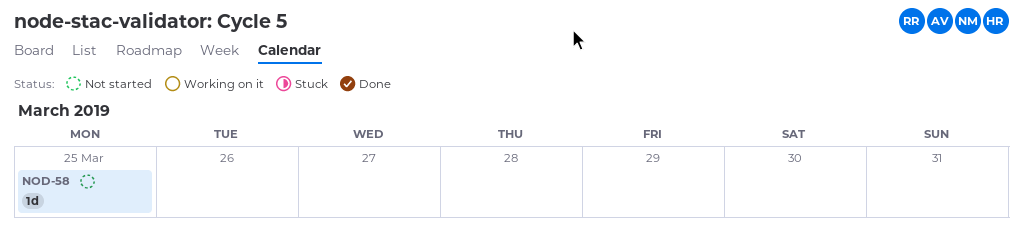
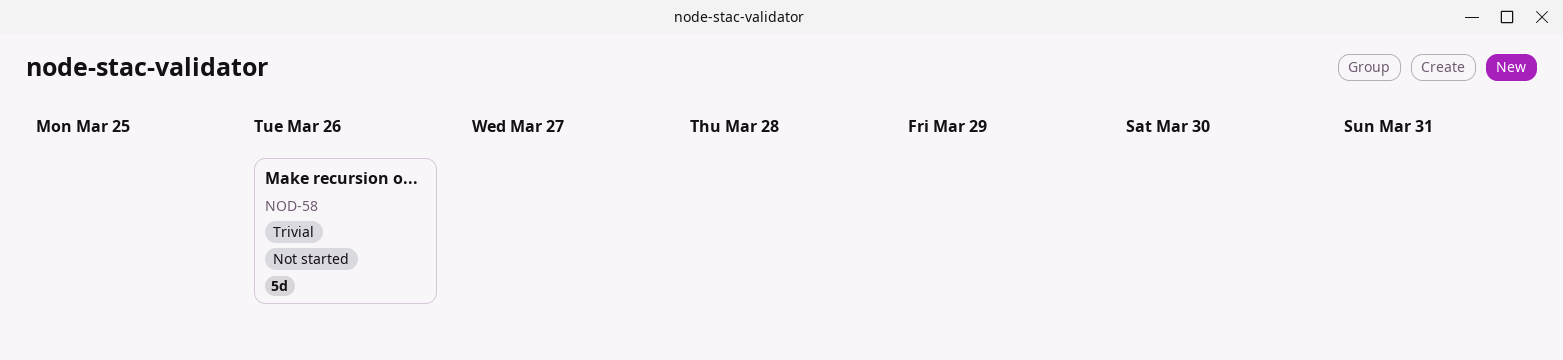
NOD-58, estimate: 1d -> 5d
NOD-58, due: Mar 25 -> Mar 26

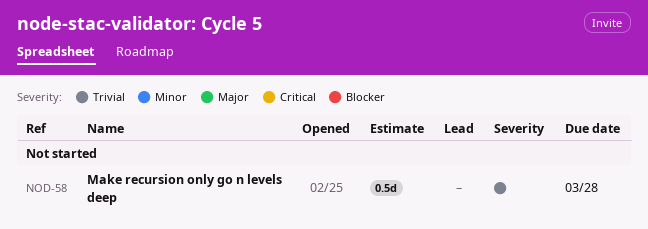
NOD-58, estimate: 5d -> 0.5d
NOD-58, due: Mar 26 -> Mar 28

